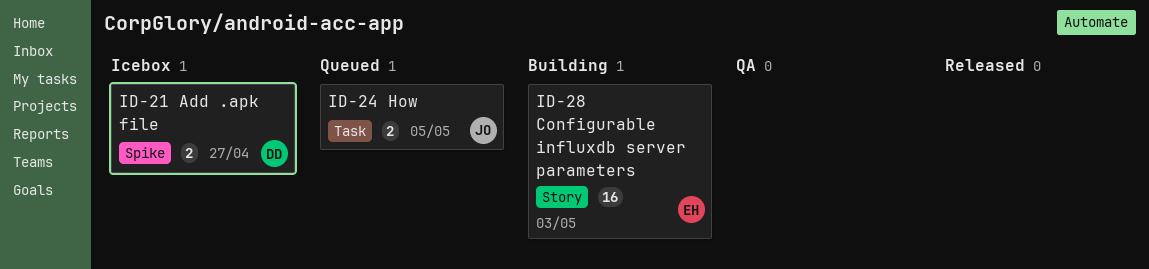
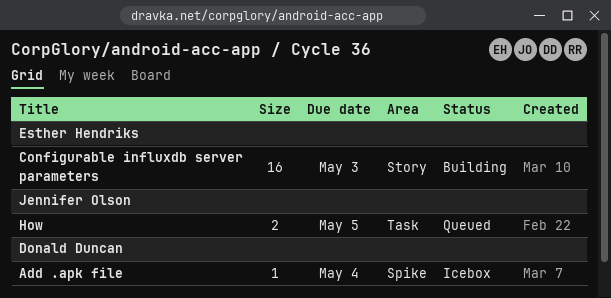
Add .apk file, estimate: 2 -> 1
Add .apk file, due: Apr 27 -> May 4

